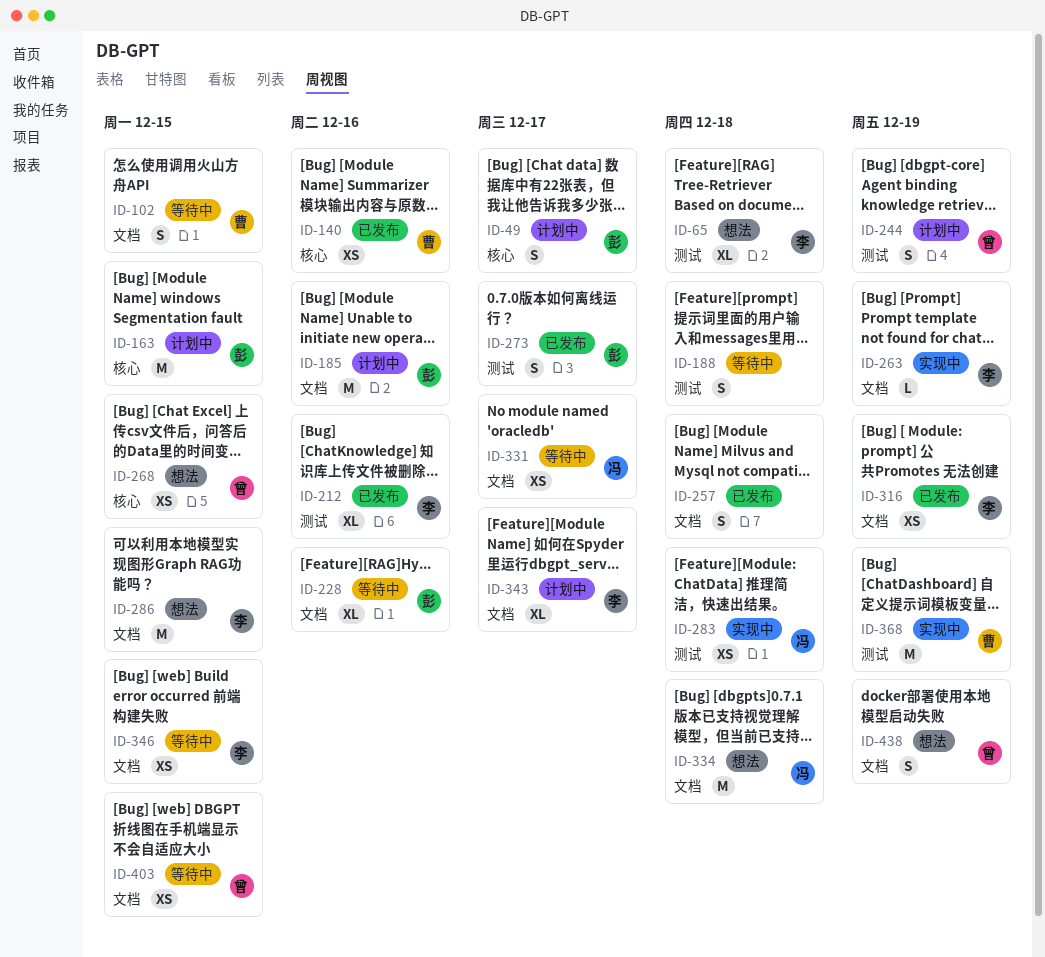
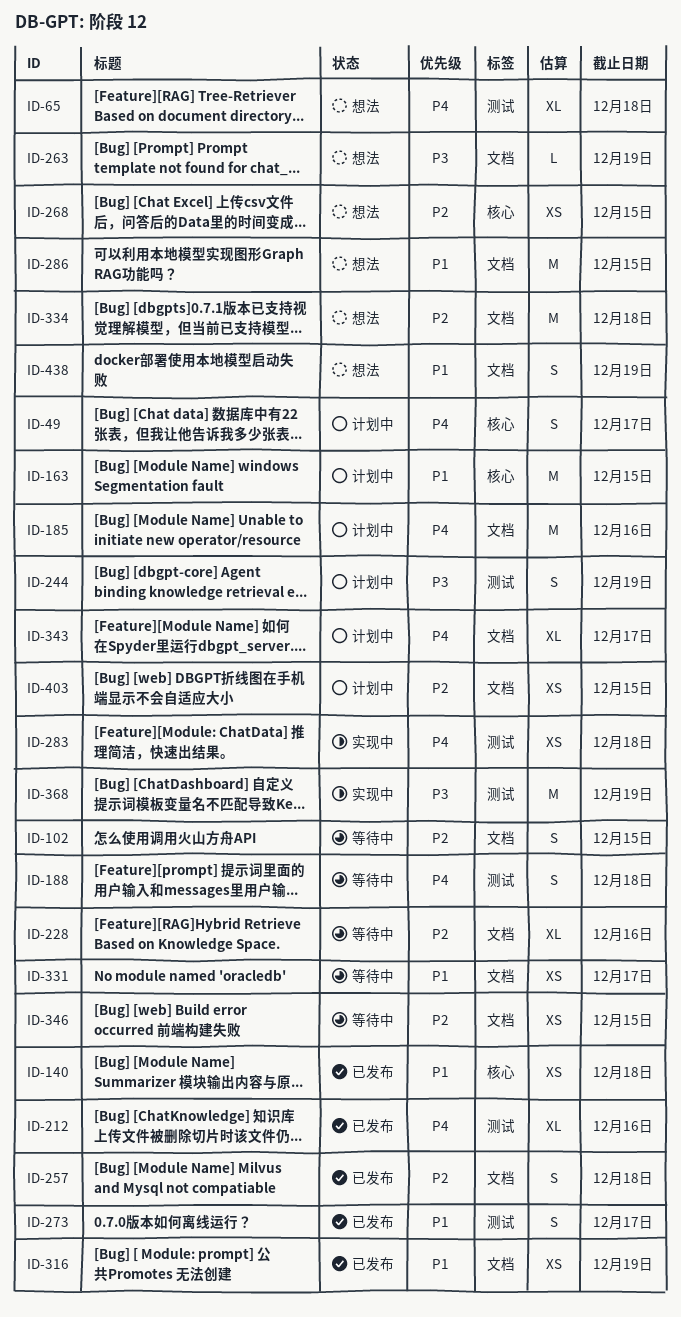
ID-140, due: Dec 16 -> Dec 18
ID-263, status: 实现中 -> 想法
ID-403, status: 等待中 -> 计划中

